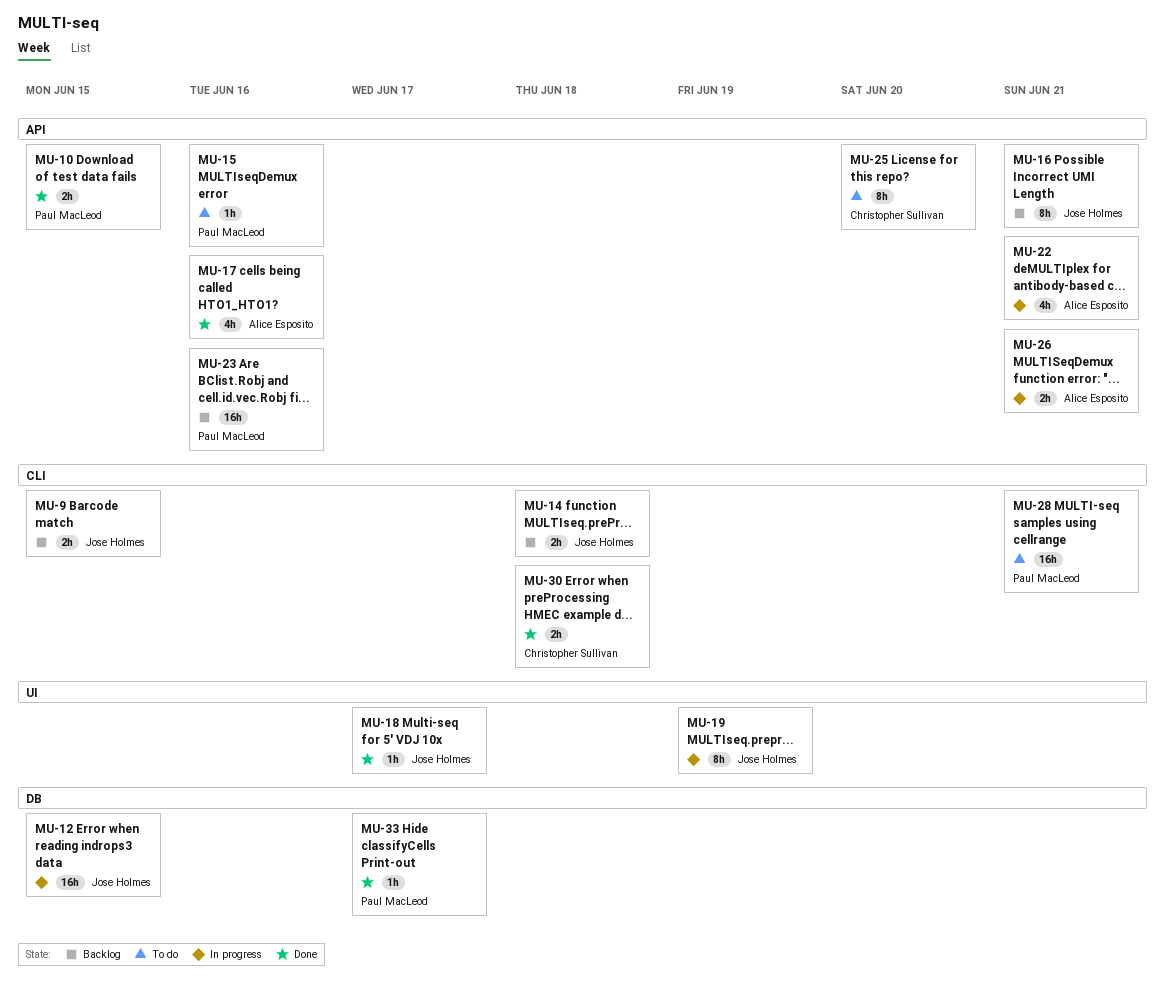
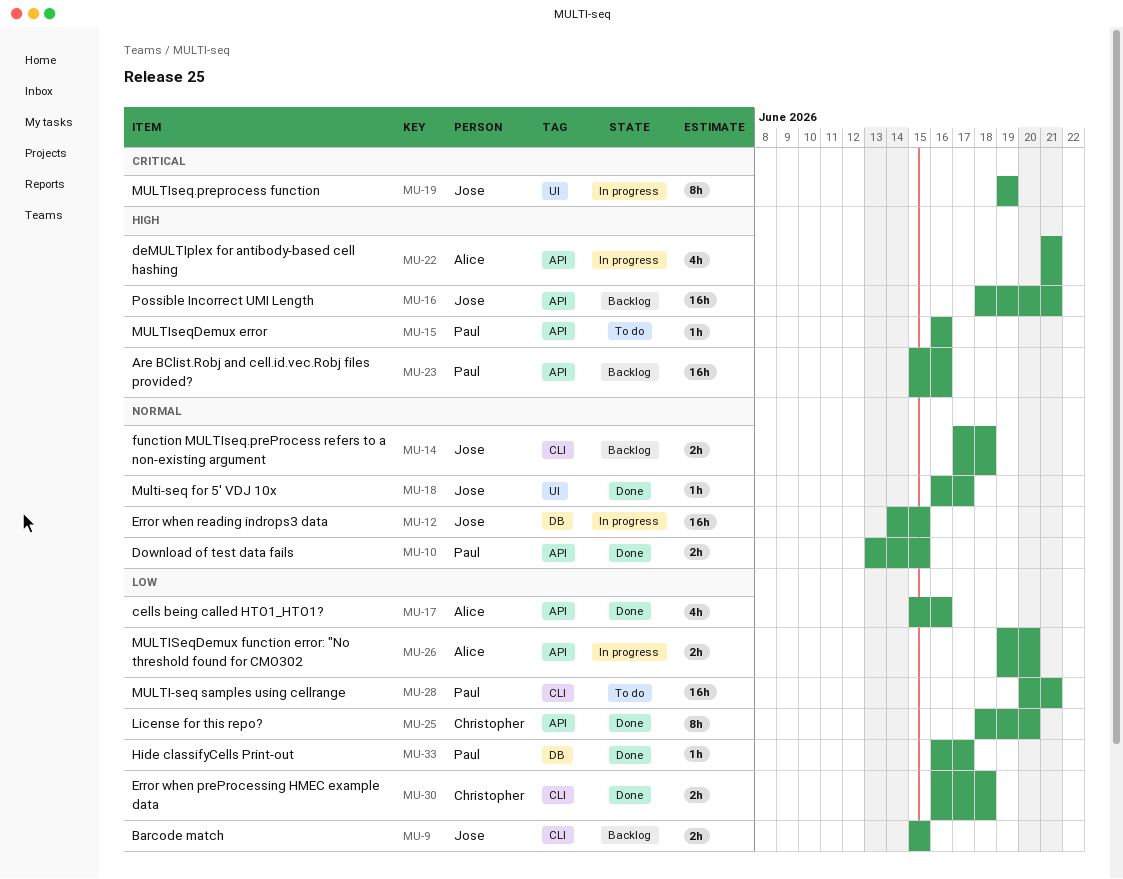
MU-16, estimate: 8h -> 16h
MU-25, status: To do -> Done
MU-26, due: Jun 21 -> Jun 20

